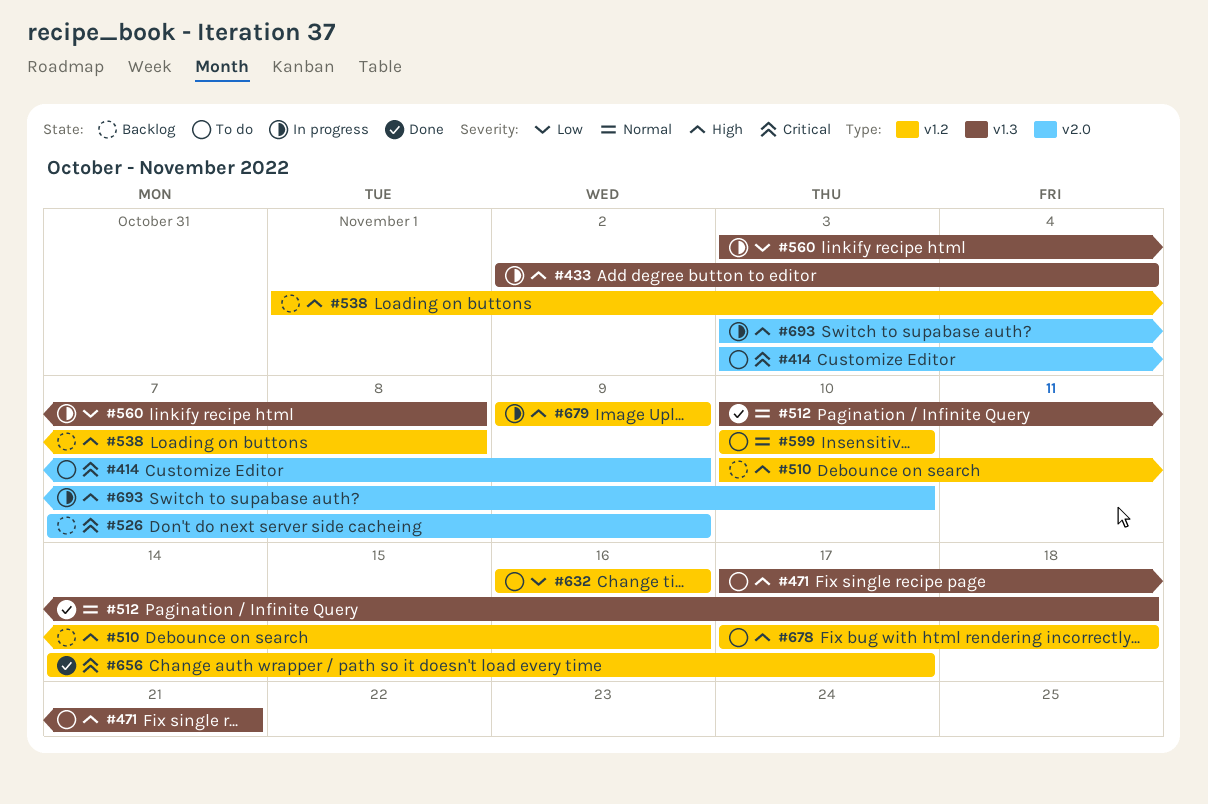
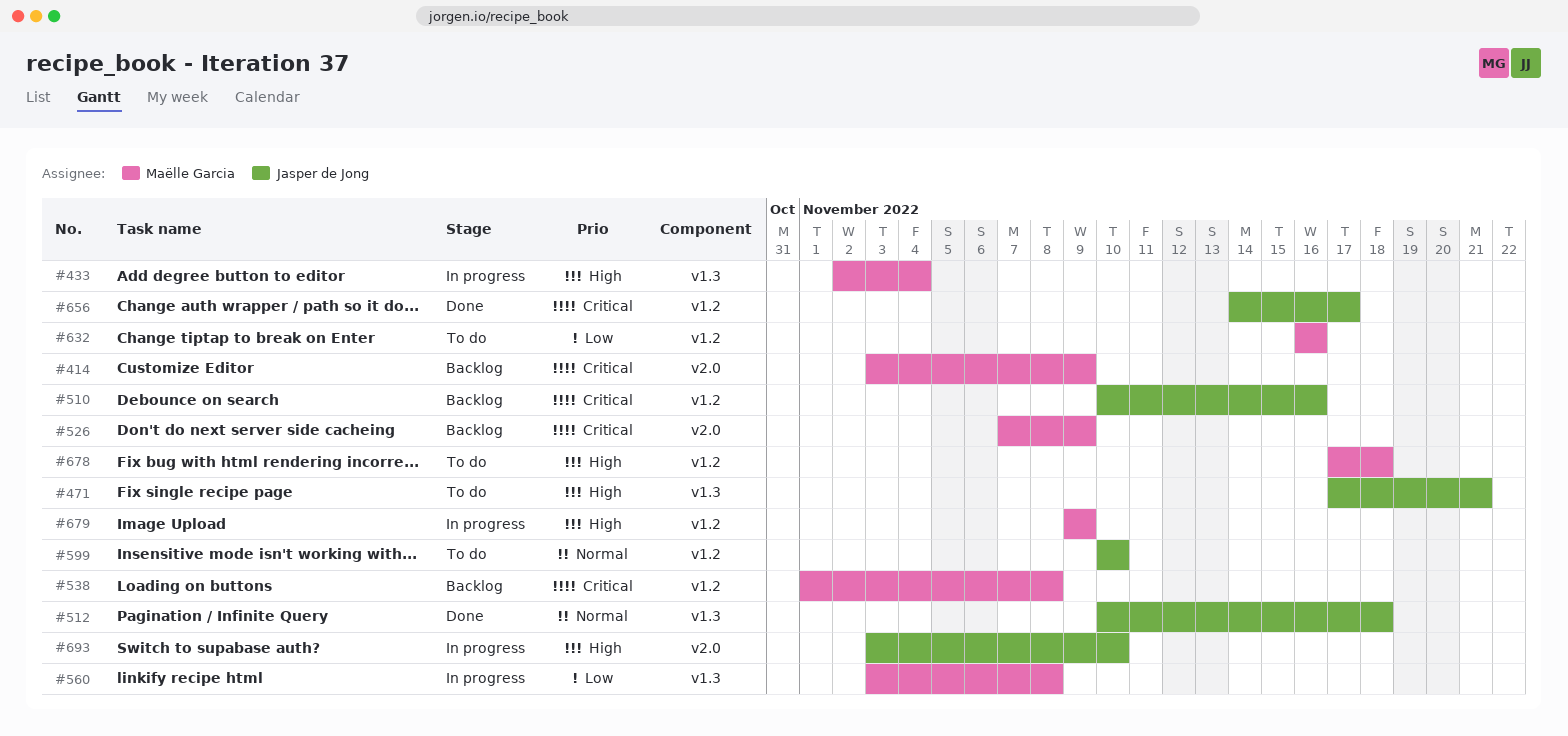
#414, status: To do -> Backlog
#510, priority: High -> Critical
#538, priority: High -> Critical

